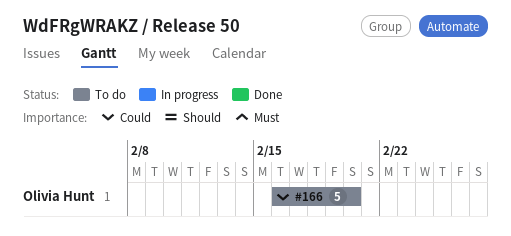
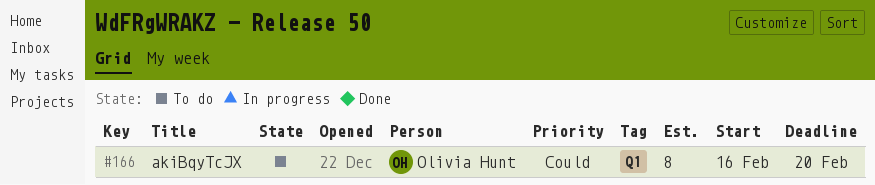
#166, estimate: 5 -> 8

